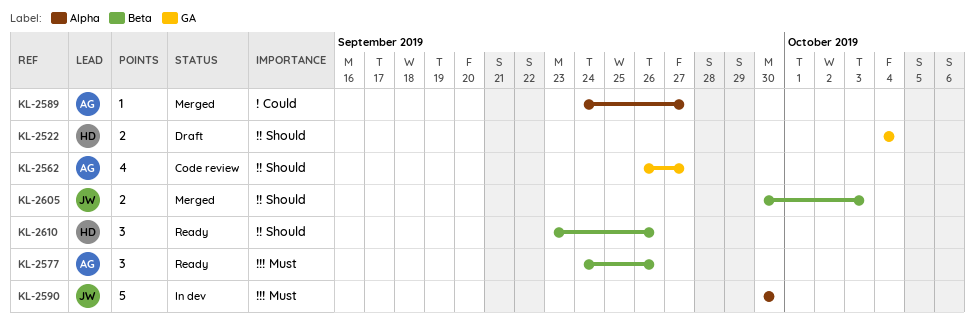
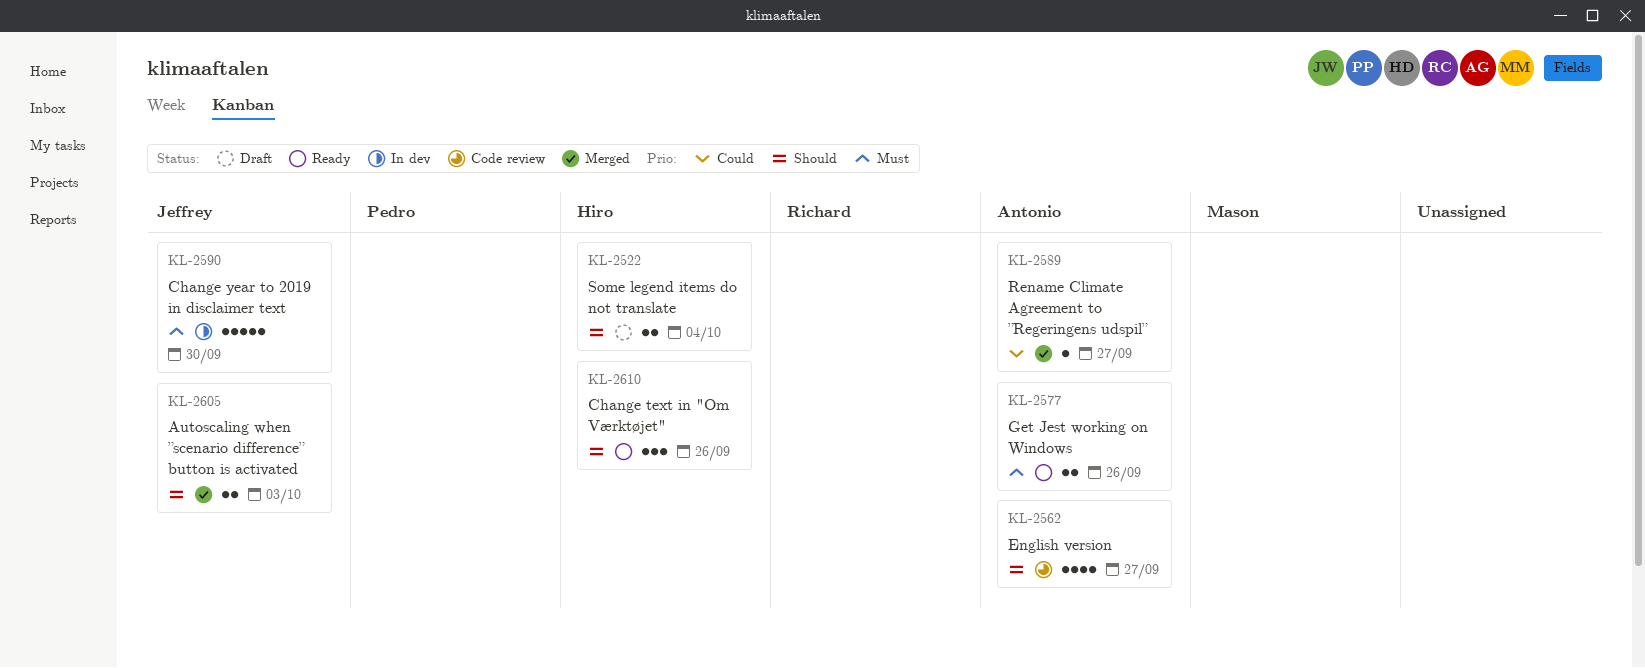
KL-2577, estimate: 3 -> 2

